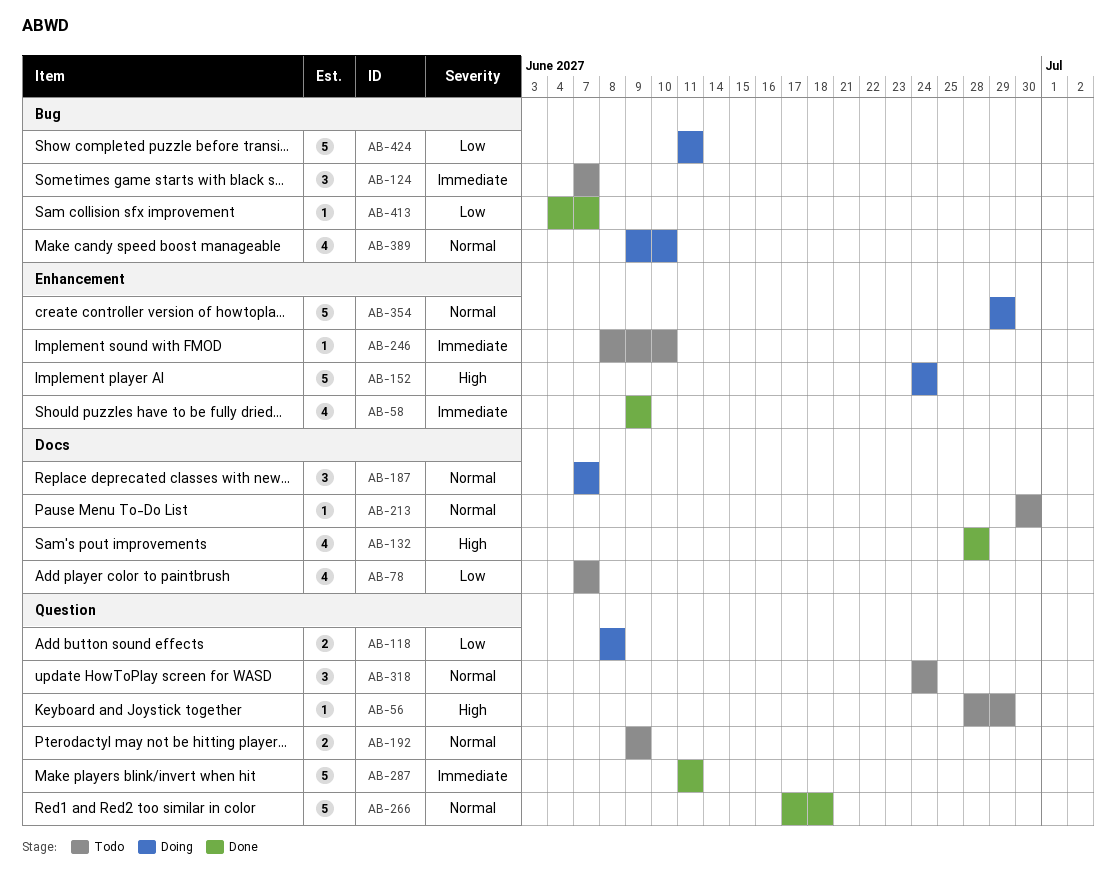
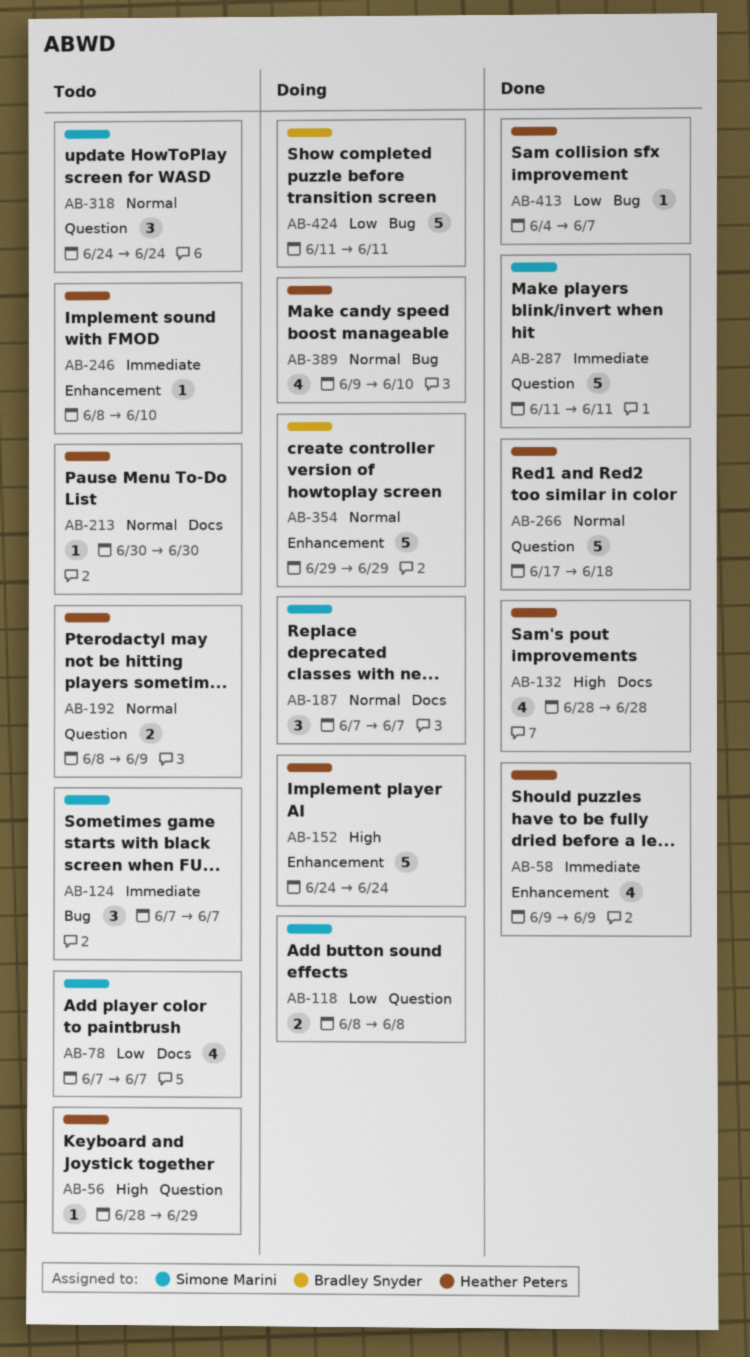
AB-192, start: Jun 9 -> Jun 8

